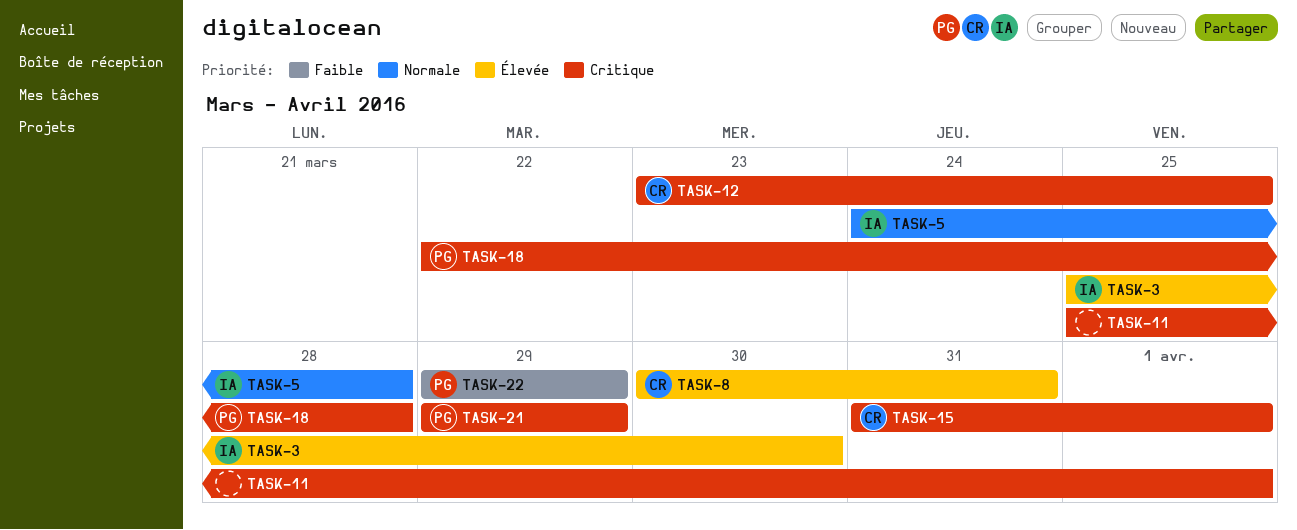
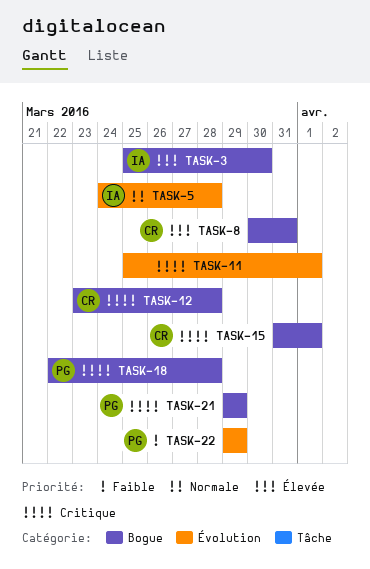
TASK-12, due: Mar 25 -> Mar 28

